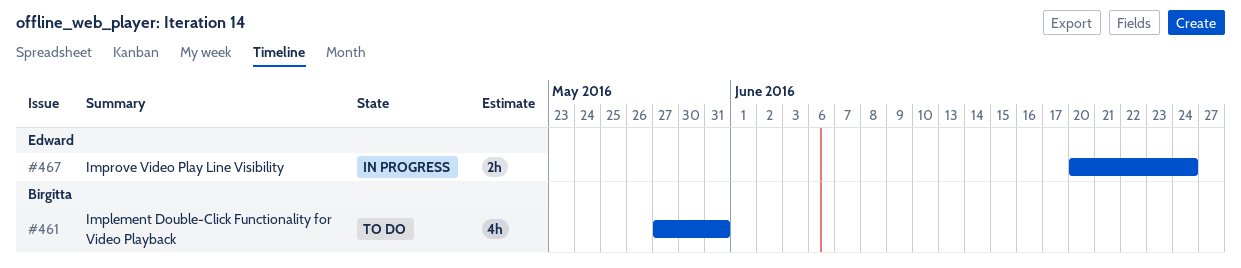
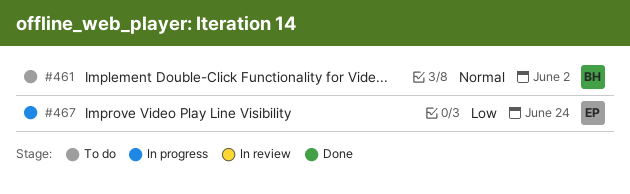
#461, due: May 31 -> Jun 2

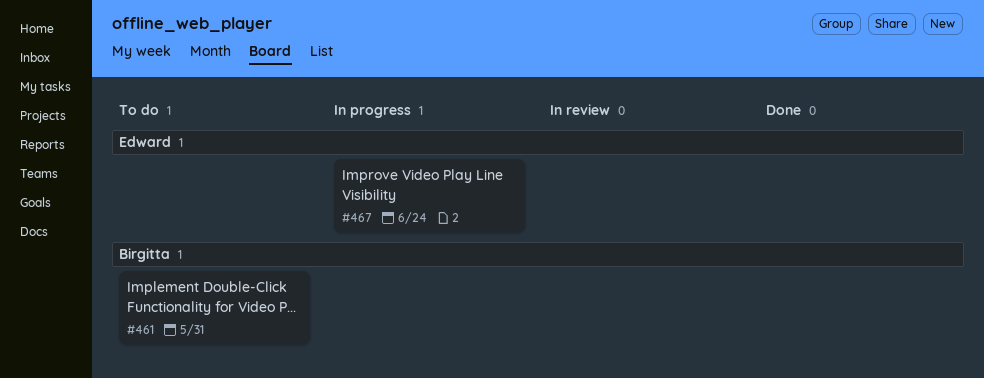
#461, due: Jun 2 -> May 31

